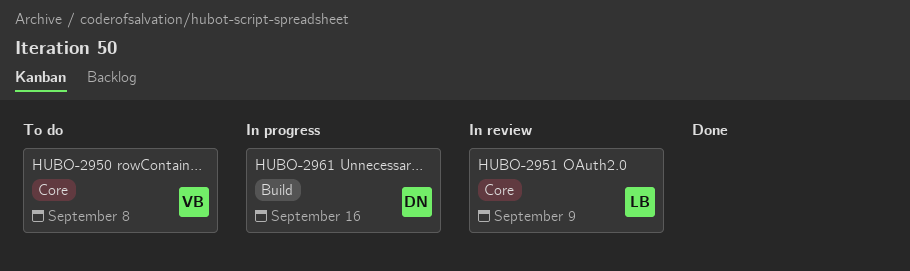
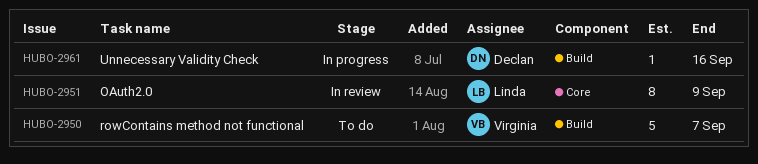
HUBO-2950, label: Core -> Build
HUBO-2950, due: Sep 8 -> Sep 7

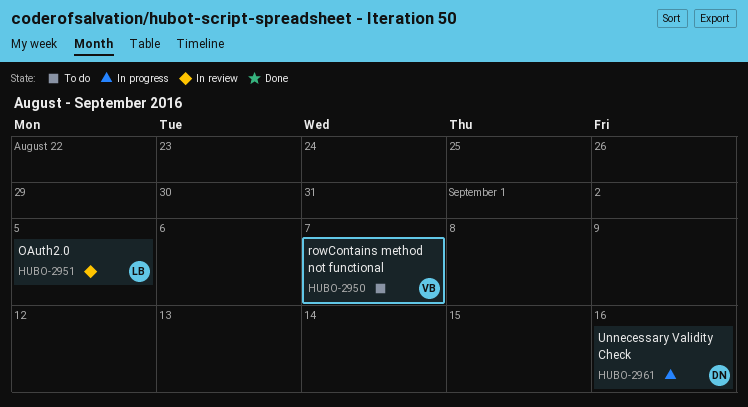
HUBO-2951, due: Sep 9 -> Sep 5

